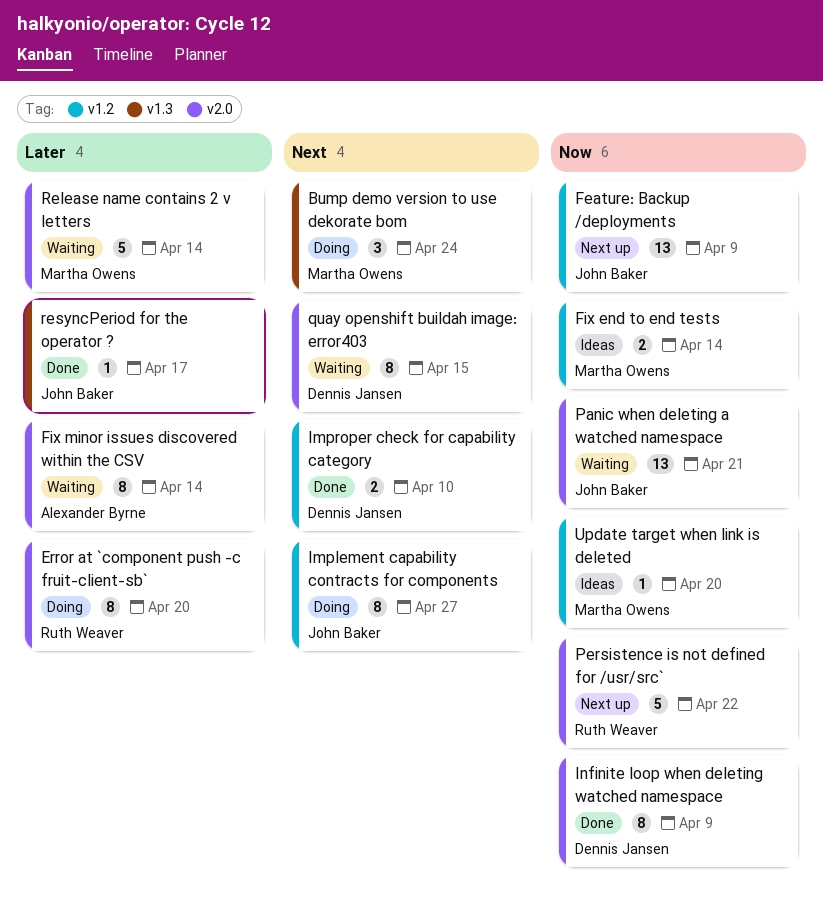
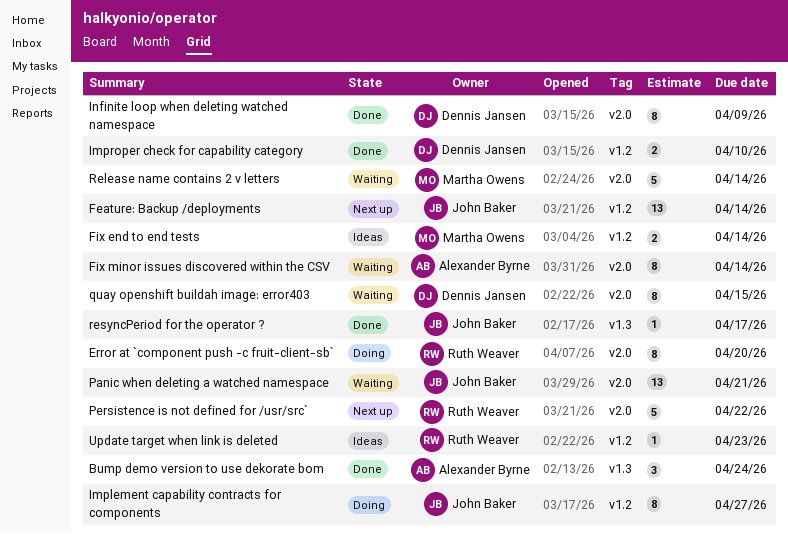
Bump demo version to use dekorate bom, status: Doing -> Done
Bump demo version to use dekorate bom, owner: Martha Owens -> Alexander Byrne
Feature: Backup /deployments, due: Apr 9 -> Apr 14
Update target when link is deleted, owner: Martha Owens -> Ruth Weaver
Update target when link is deleted, due: Apr 20 -> Apr 23

